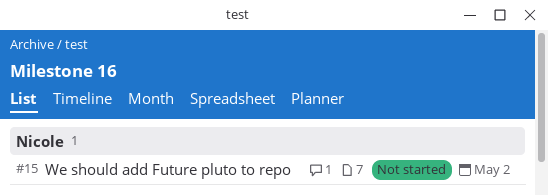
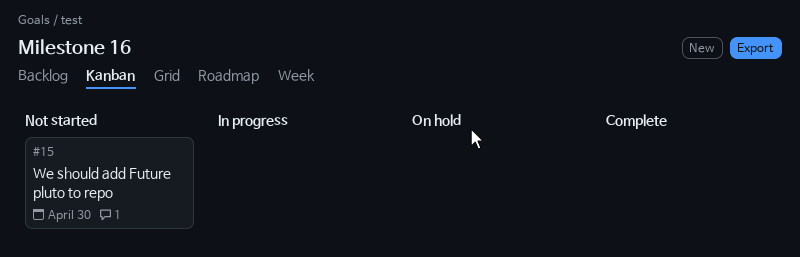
#15, due: May 2 -> Apr 30

